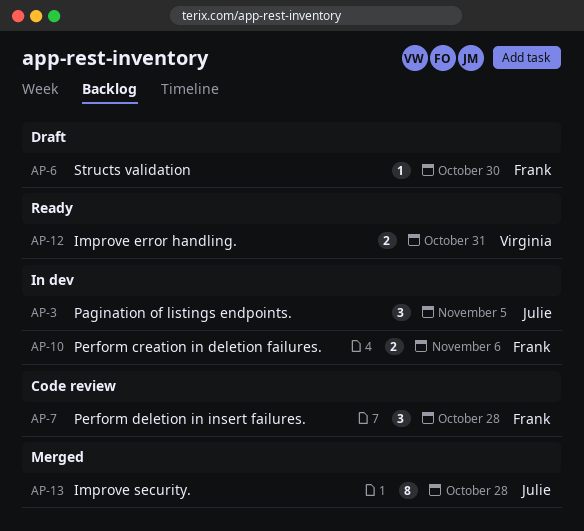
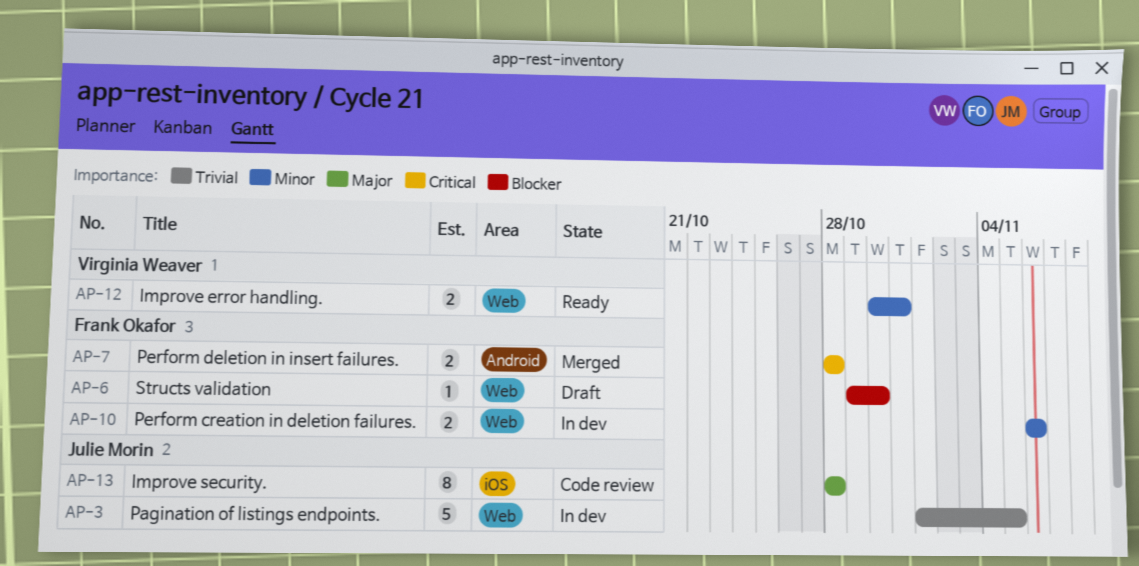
AP-3, estimate: 3 -> 5
AP-7, status: Code review -> Merged
AP-7, estimate: 3 -> 2
AP-13, status: Merged -> Code review

